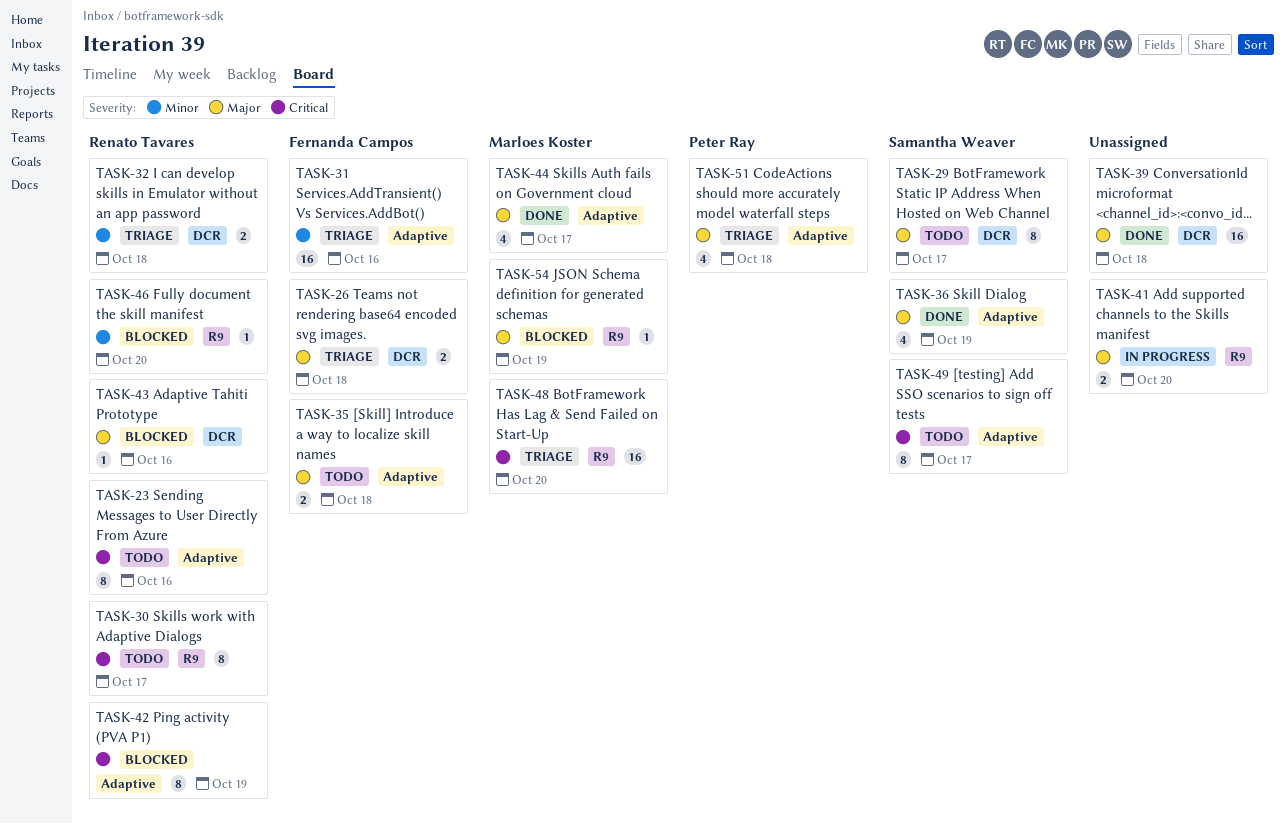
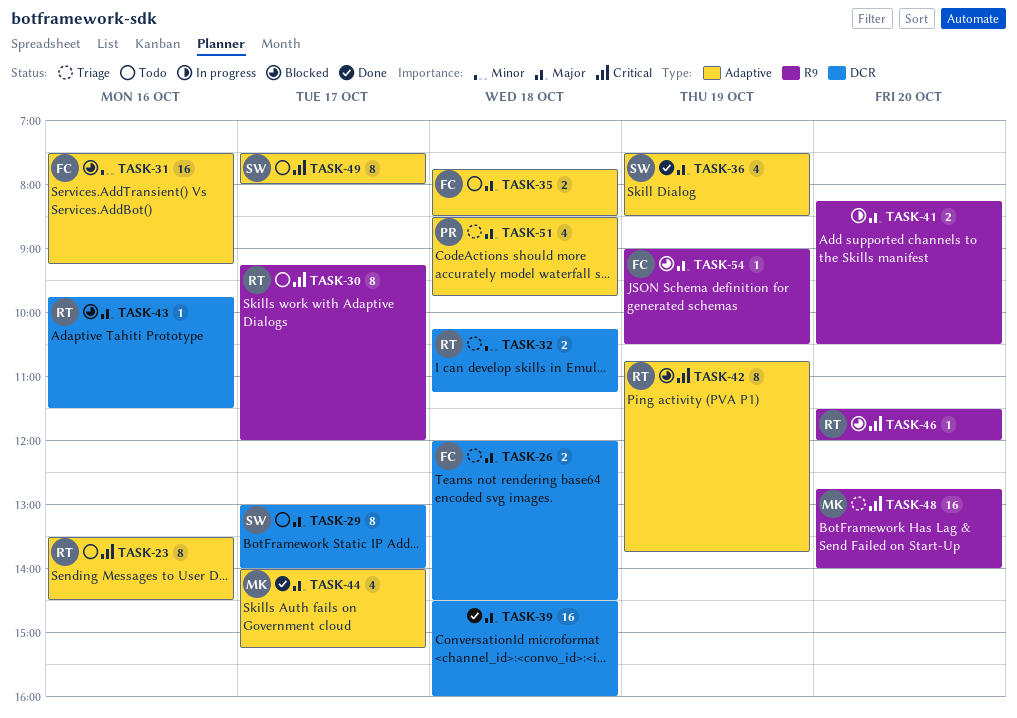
TASK-31, status: Triage -> Blocked
TASK-46, priority: Minor -> Critical
TASK-54, owner: Marloes Koster -> Fernanda Campos

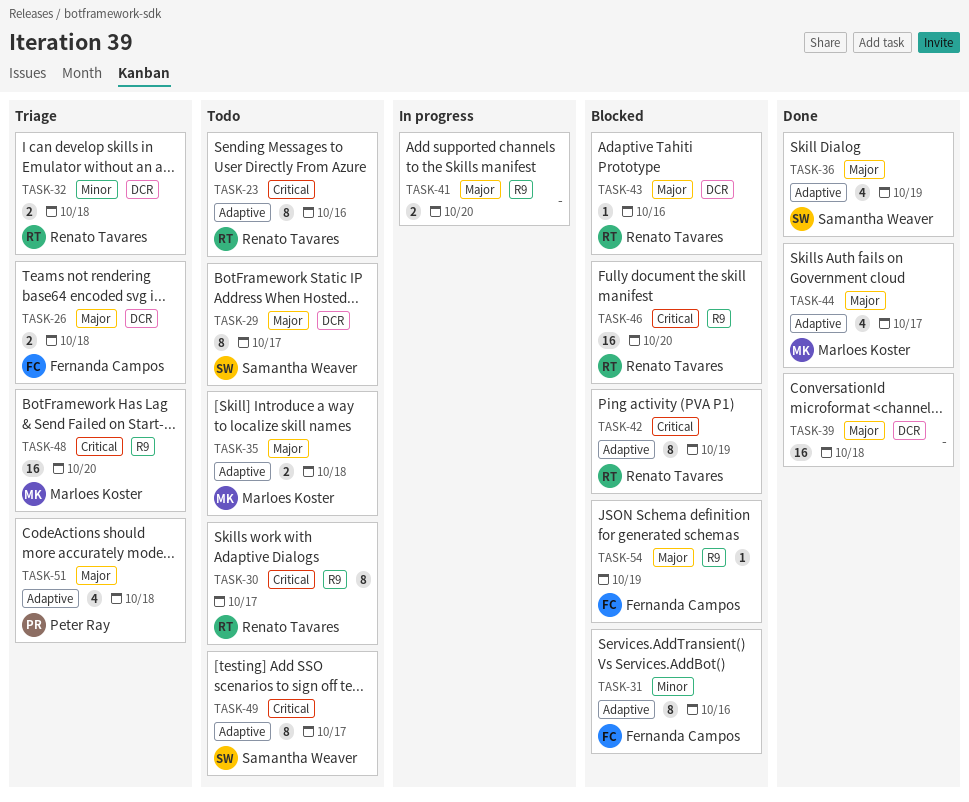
TASK-31, estimate: 16 -> 8
TASK-35, owner: Fernanda Campos -> Marloes Koster
TASK-46, estimate: 1 -> 16

